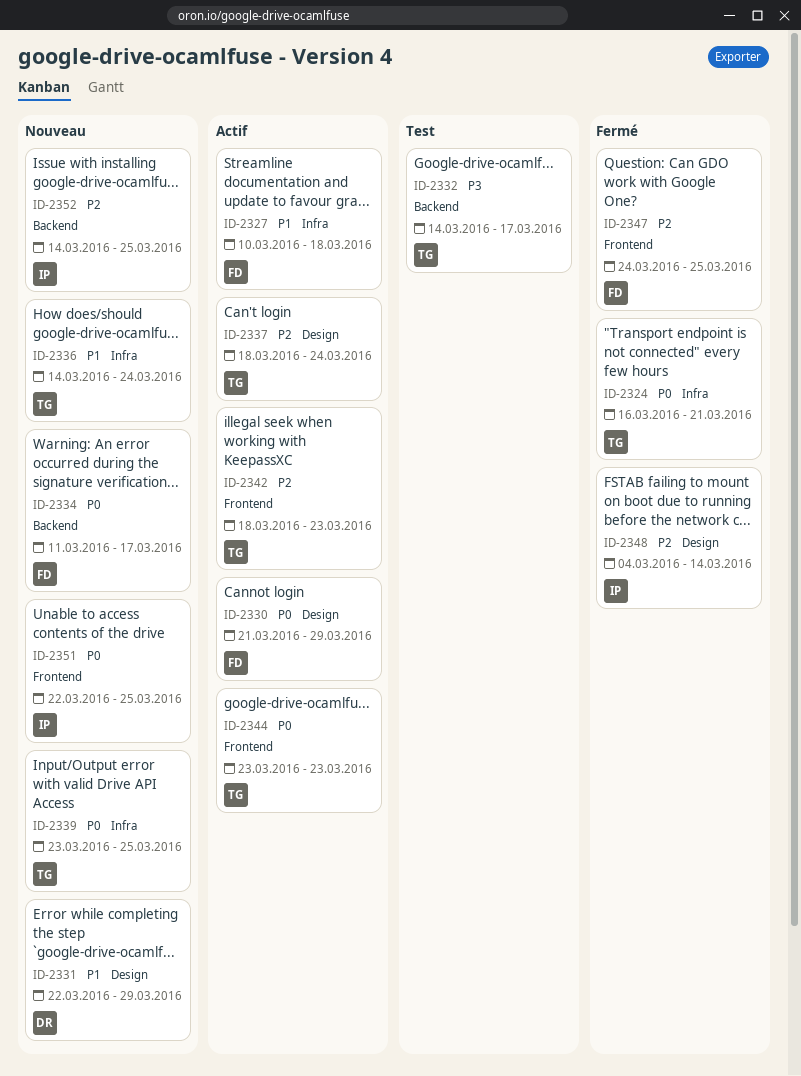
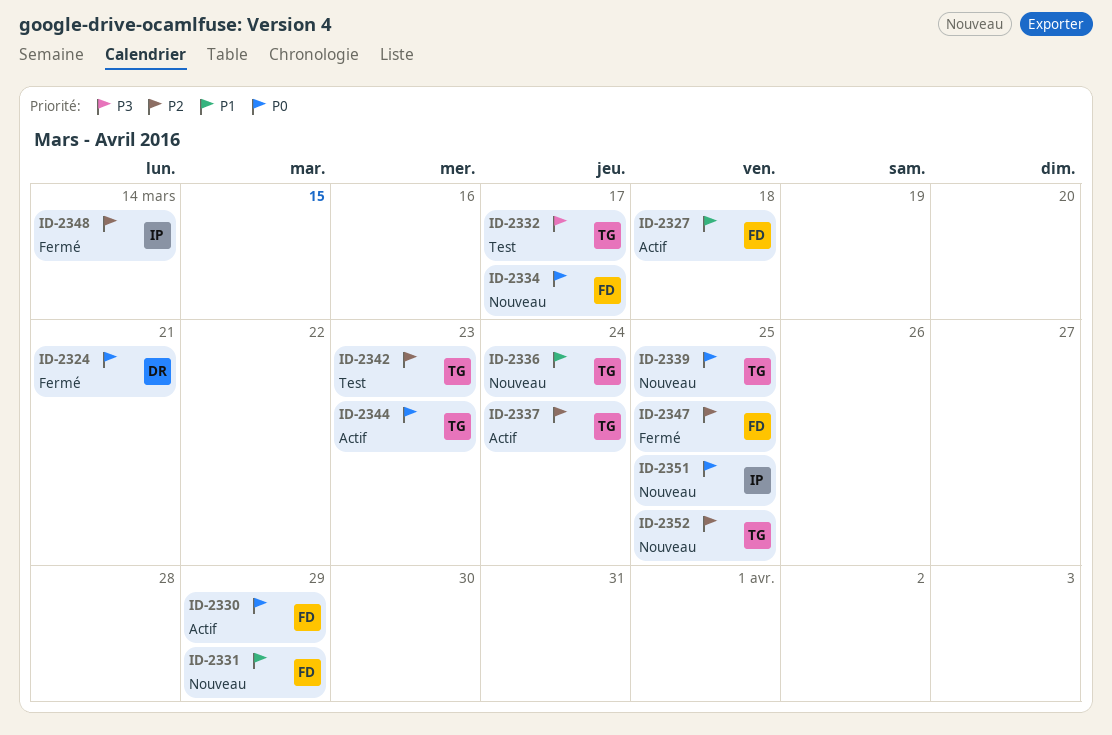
ID-2324, owner: TG -> DR
ID-2331, owner: DR -> FD
ID-2342, status: Actif -> Test
ID-2352, owner: IP -> TG

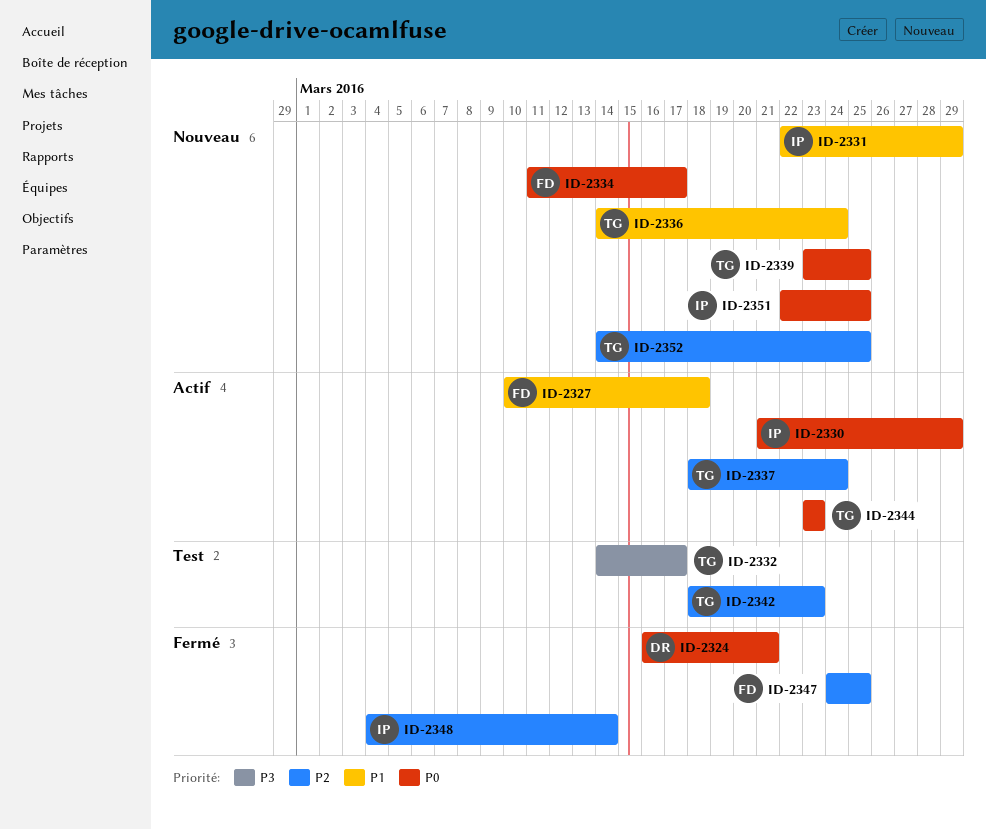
ID-2330, owner: FD -> IP
ID-2331, owner: FD -> IP

